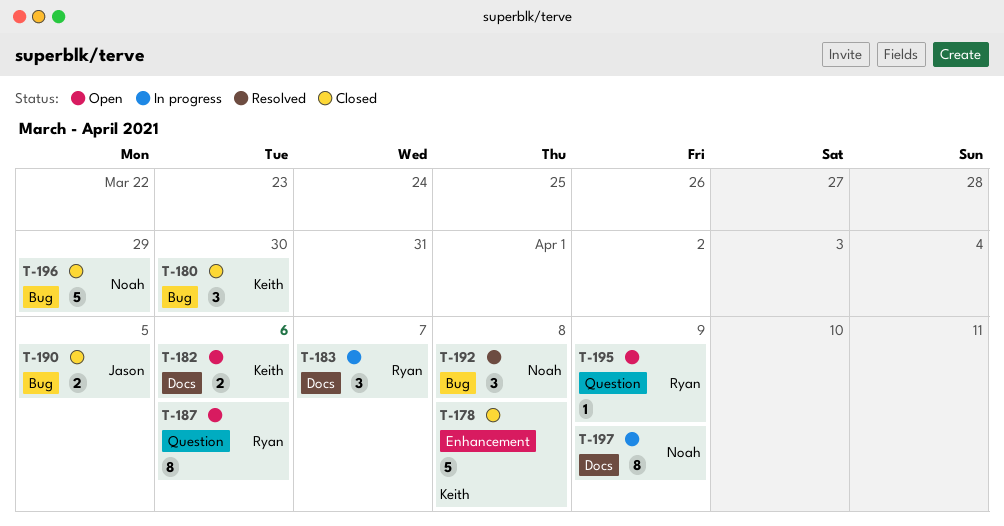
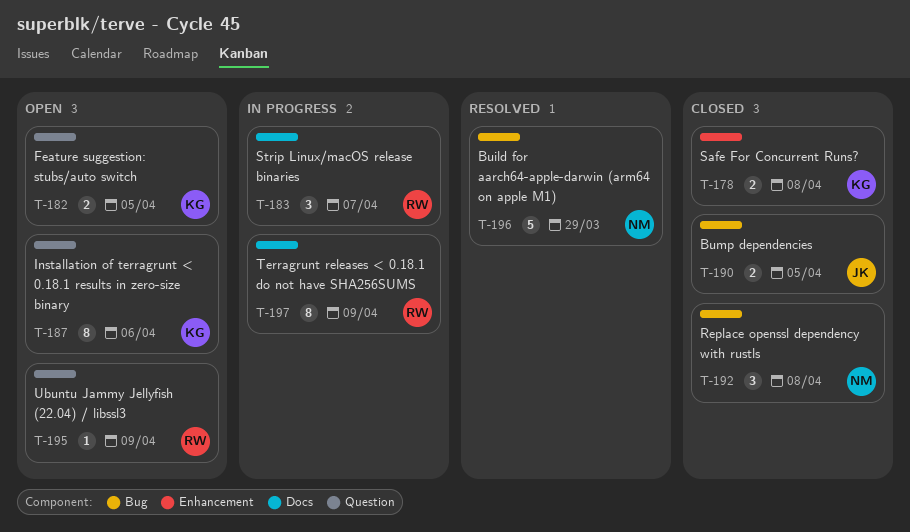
T-178, estimate: 5 -> 2
T-180: present -> none
T-182, label: Docs -> Question
T-182, due: Apr 6 -> Apr 5
T-187, owner: Ryan -> Keith
T-192, status: Resolved -> Closed
T-196, status: Closed -> Resolved
T-197, owner: Noah -> Ryan

